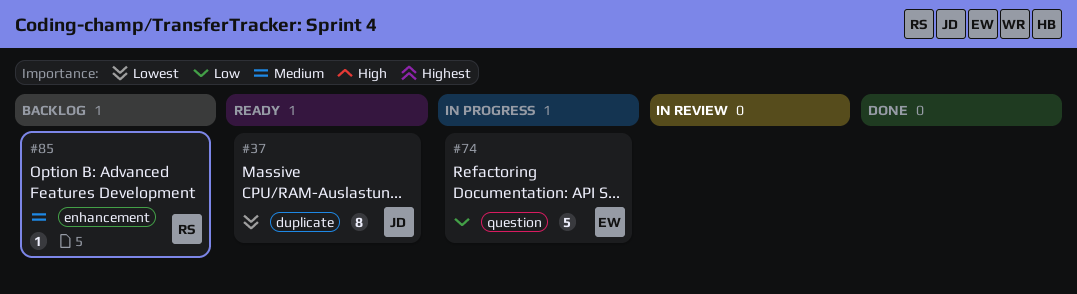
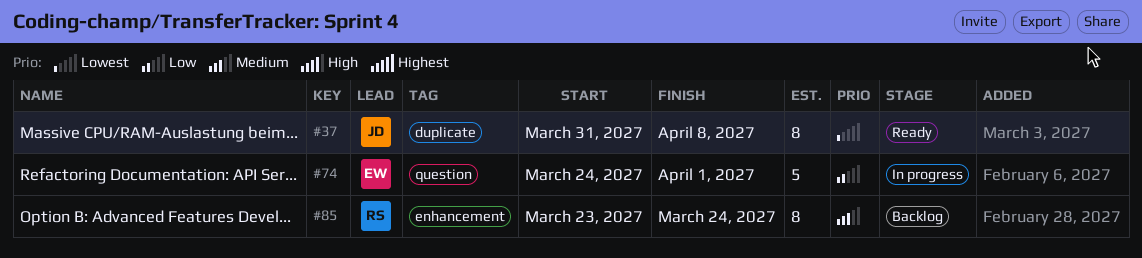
#85, estimate: 1 -> 8

